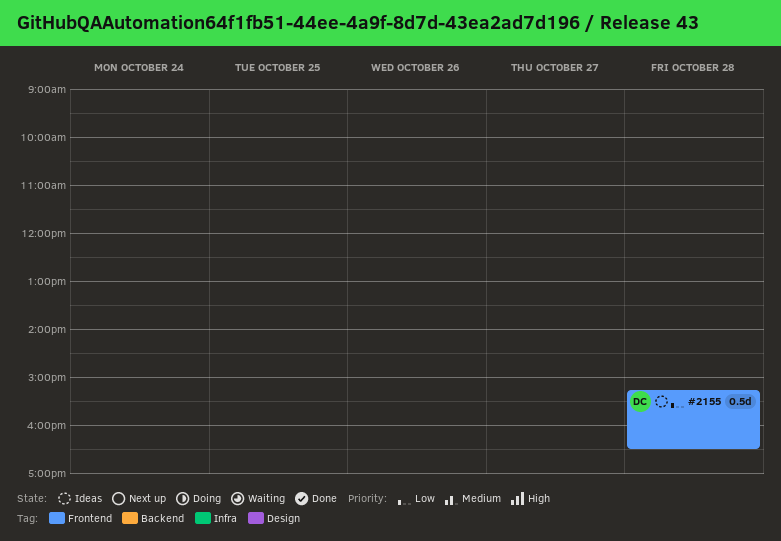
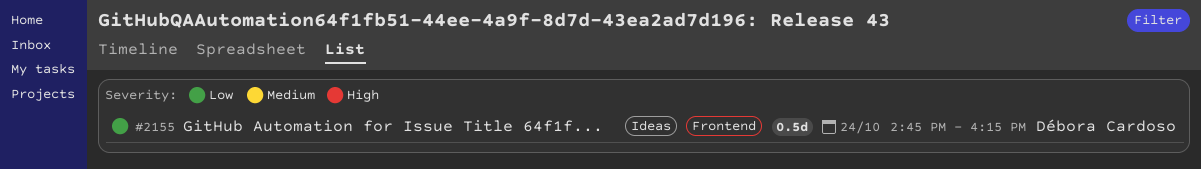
#2155, day: Oct 28 -> Oct 24
#2155, begins: 15:15 -> 14:45
#2155, ends: 16:30 -> 16:15

